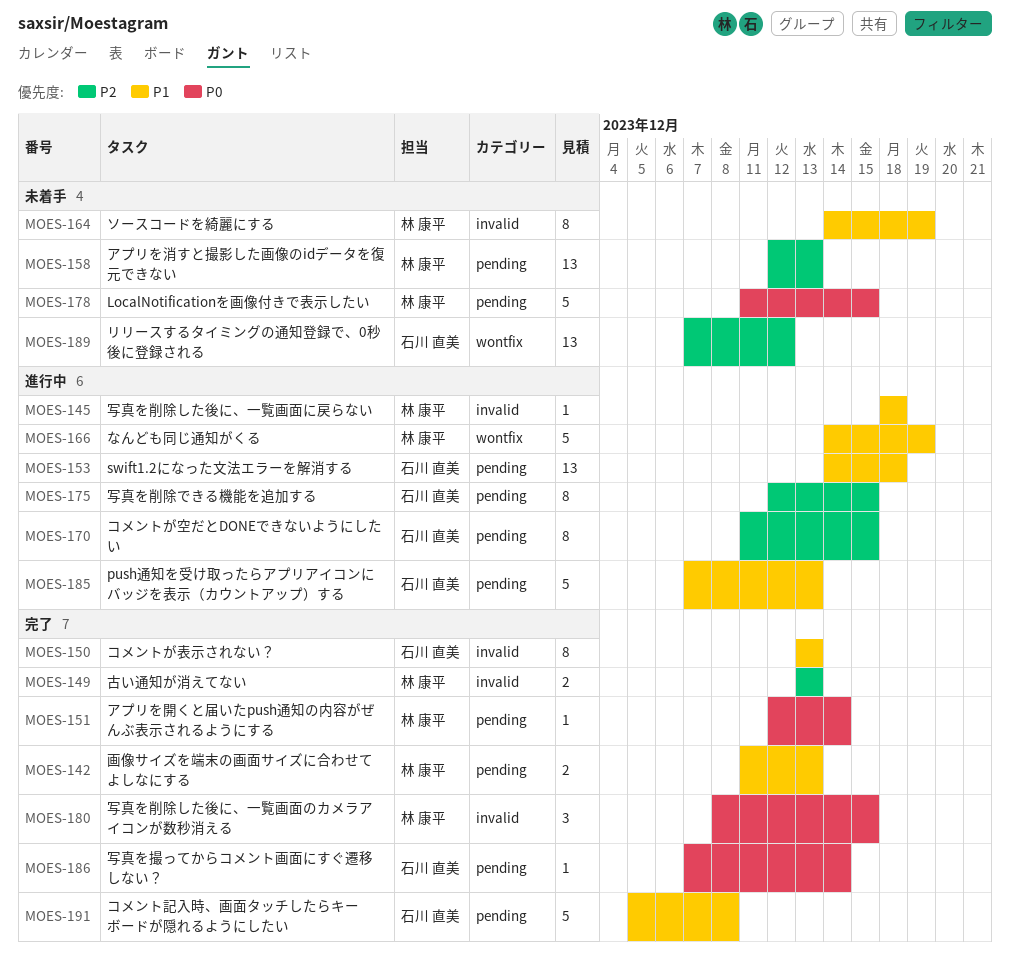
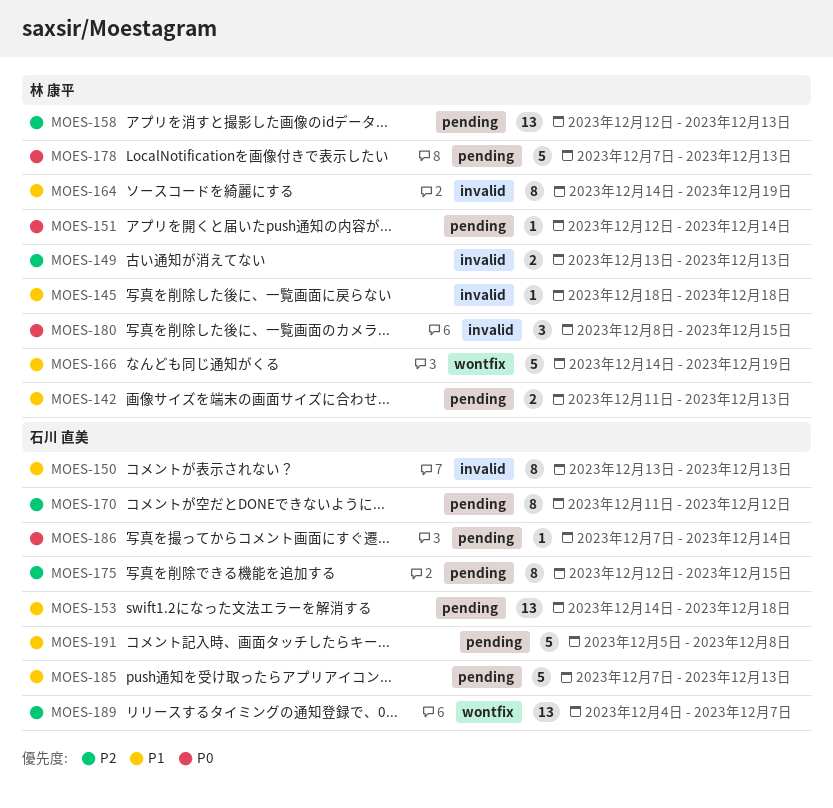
MOES-170, due: Dec 15 -> Dec 12
MOES-178, start: Dec 11 -> Dec 7
MOES-178, due: Dec 15 -> Dec 13
MOES-189, start: Dec 7 -> Dec 4
MOES-189, due: Dec 12 -> Dec 7

